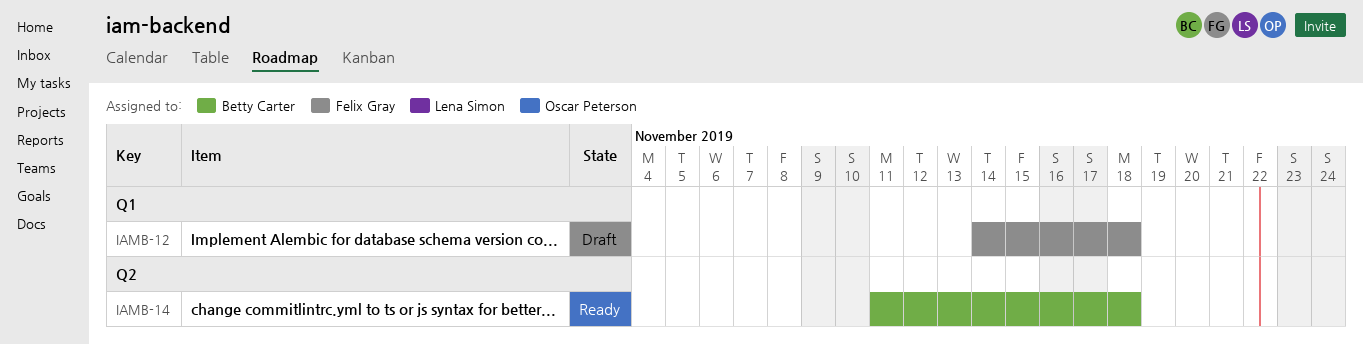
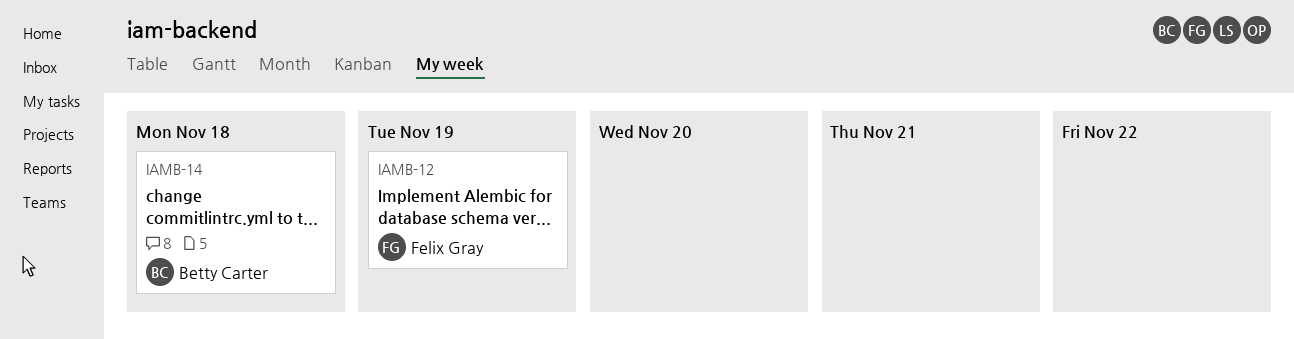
IAMB-12, due: Nov 18 -> Nov 19

